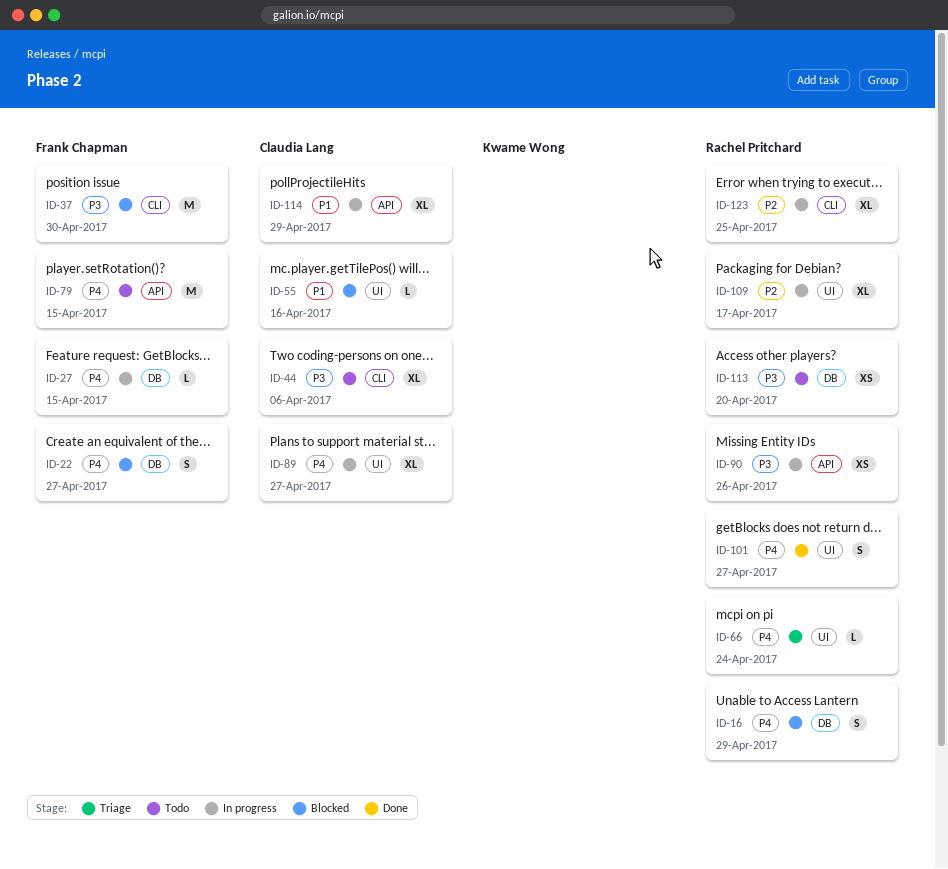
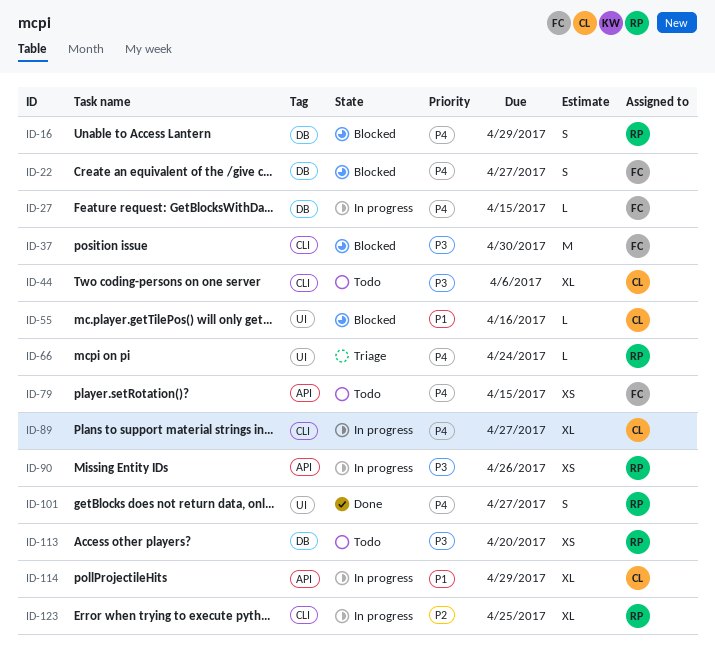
ID-79, estimate: M -> XS
ID-89, label: UI -> CLI
ID-109: present -> none

